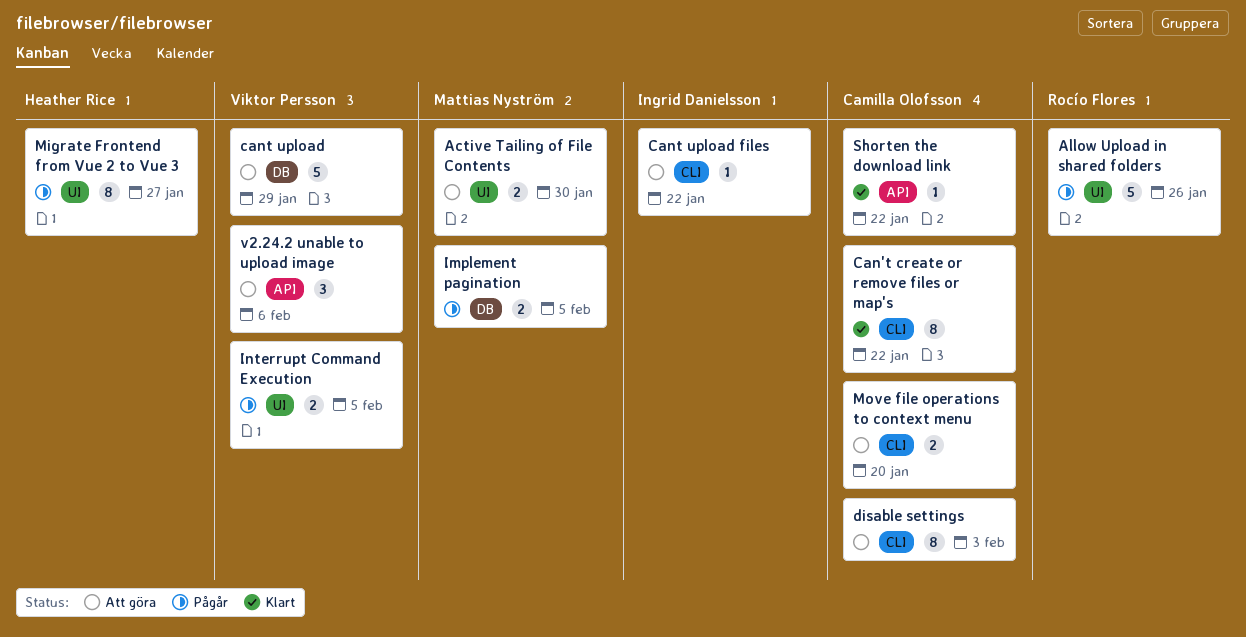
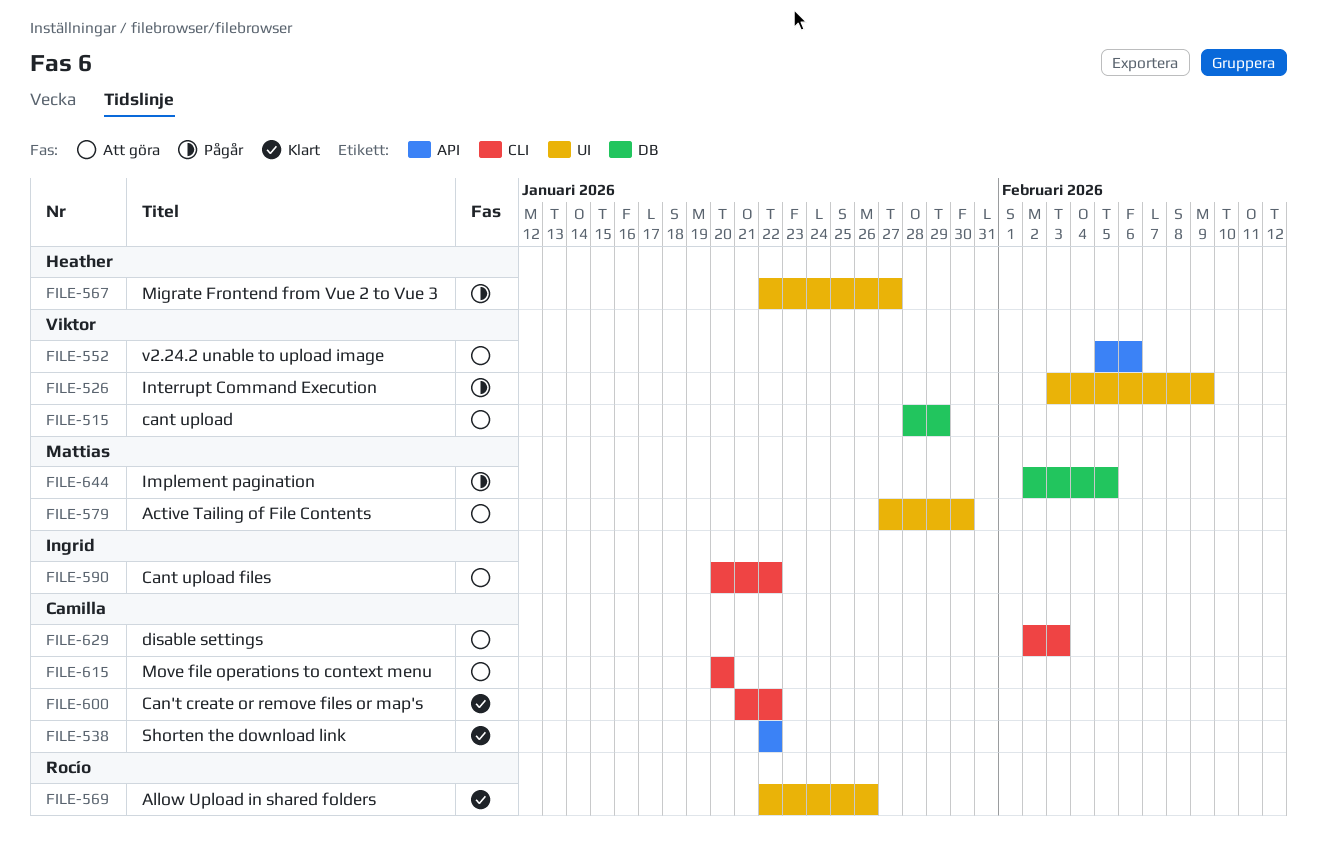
Allow Upload in shared folders, status: Pågår -> Klart
Interrupt Command Execution, due: Feb 5 -> Feb 9

